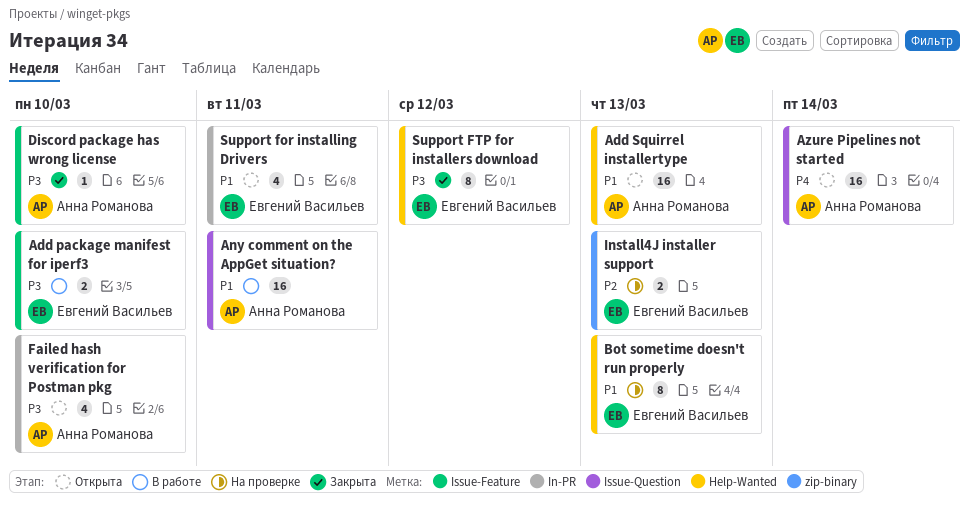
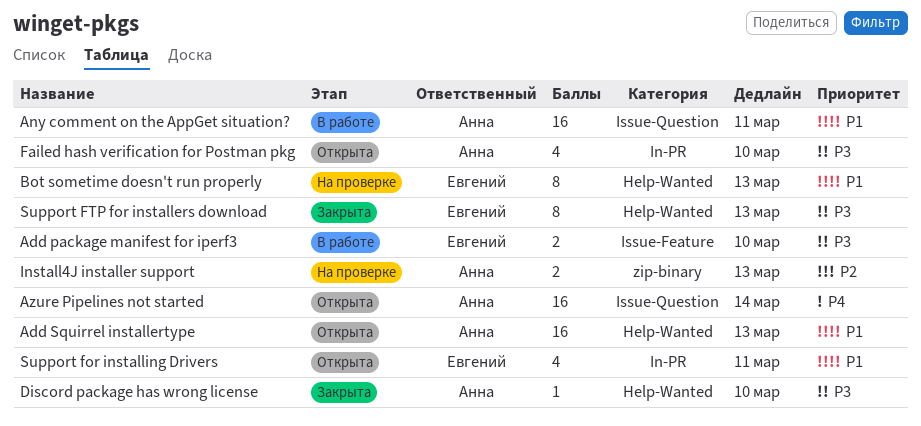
Discord package has wrong license, label: Issue-Feature -> Help-Wanted
Install4J installer support, owner: Евгений Васильев -> Анна Романова
Support FTP for installers download, due: Mar 12 -> Mar 13

